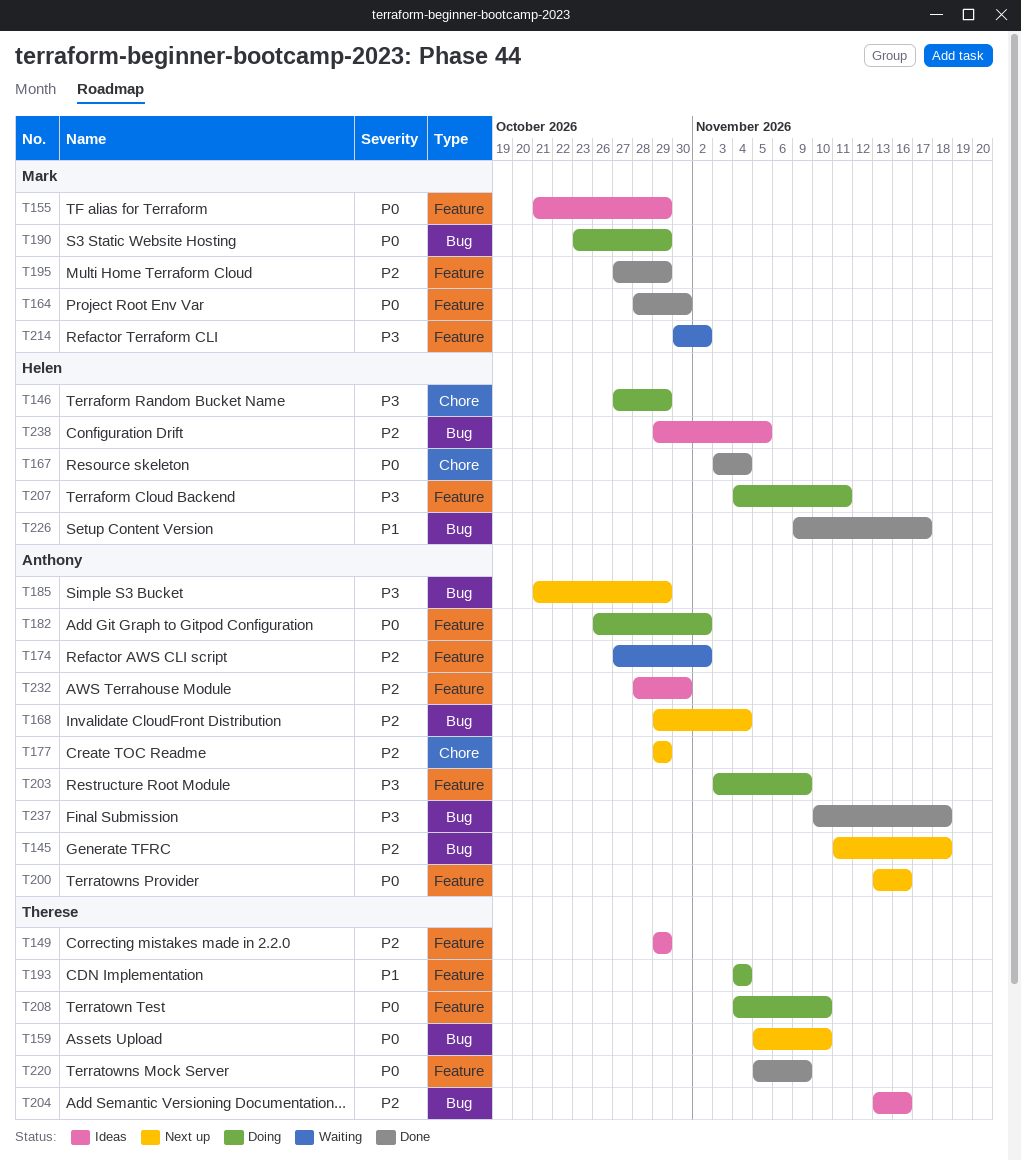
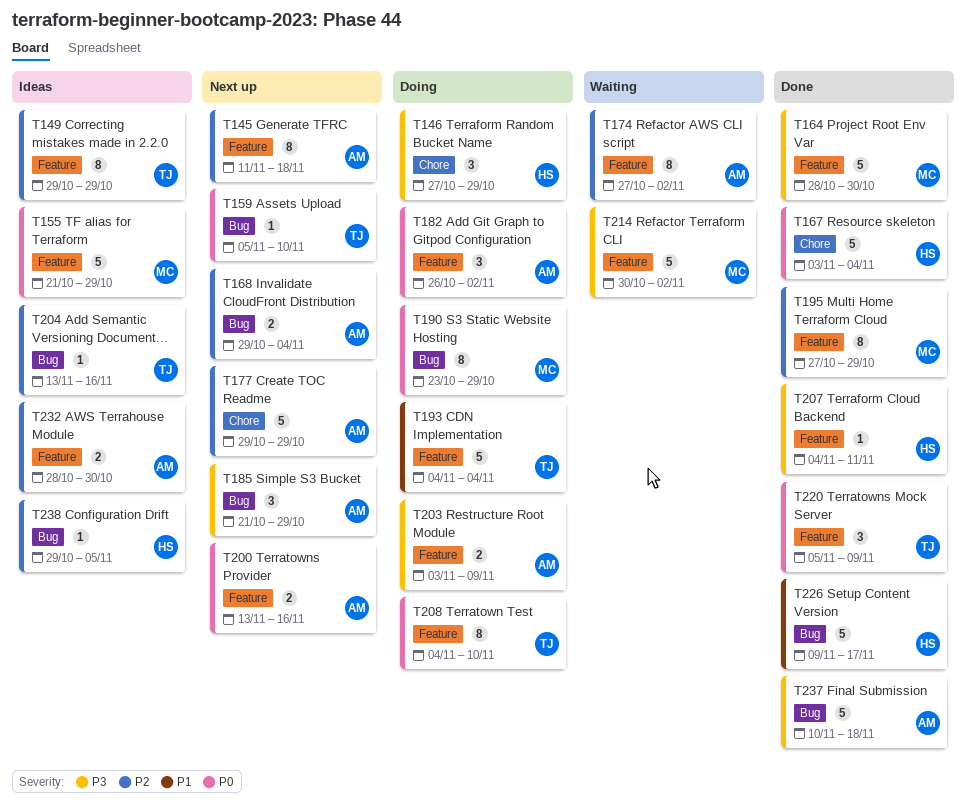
T145, label: Bug -> Feature
T164, priority: P0 -> P3
T207, status: Doing -> Done

